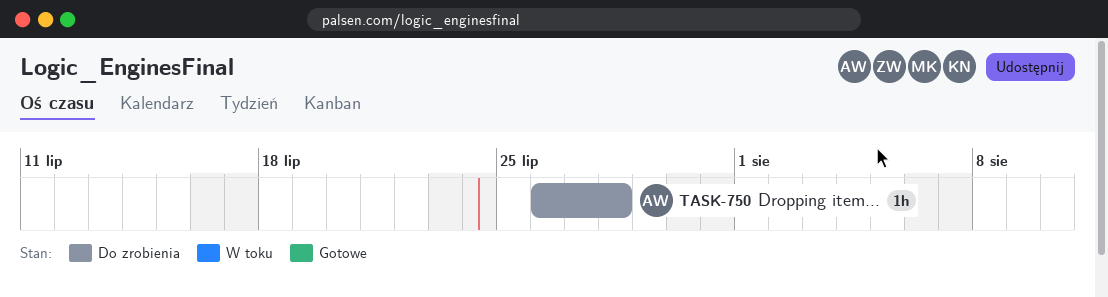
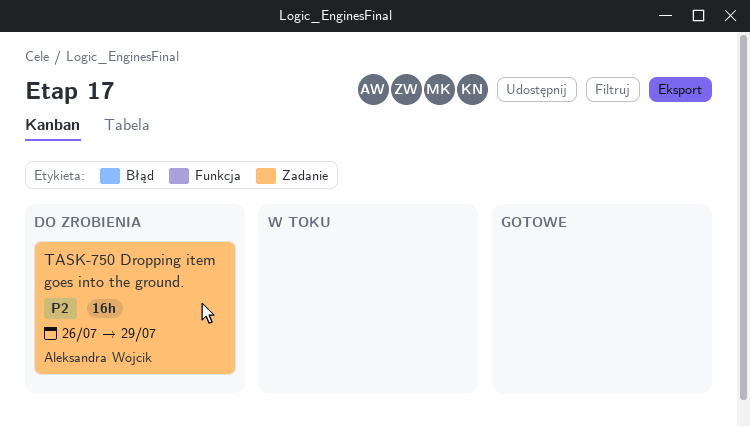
TASK-750, estimate: 1h -> 16h
TASK-750, due: Jul 28 -> Jul 29

